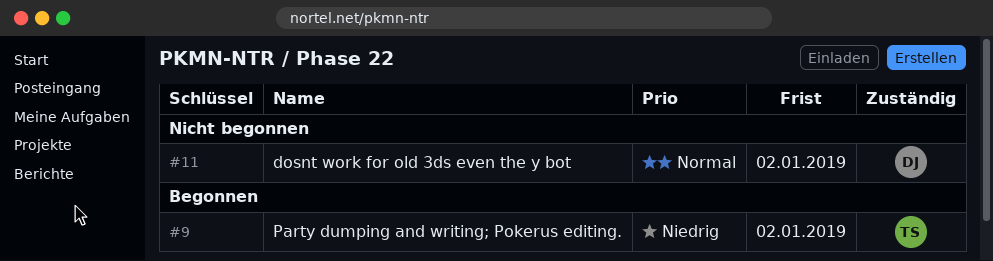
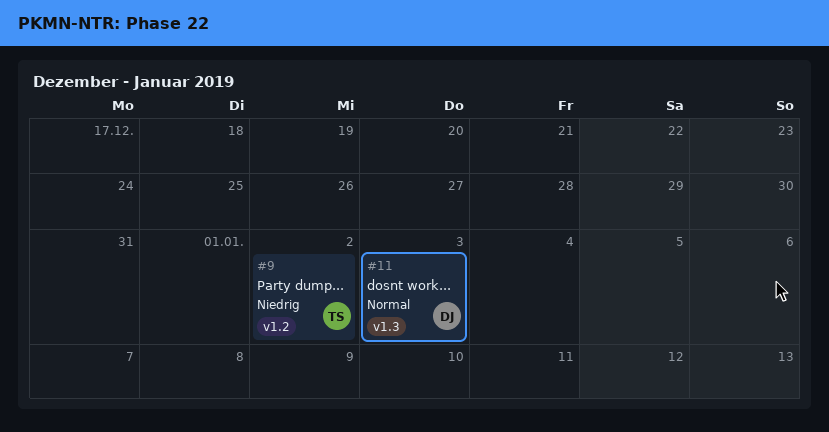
#11, due: Jan 2 -> Jan 3

